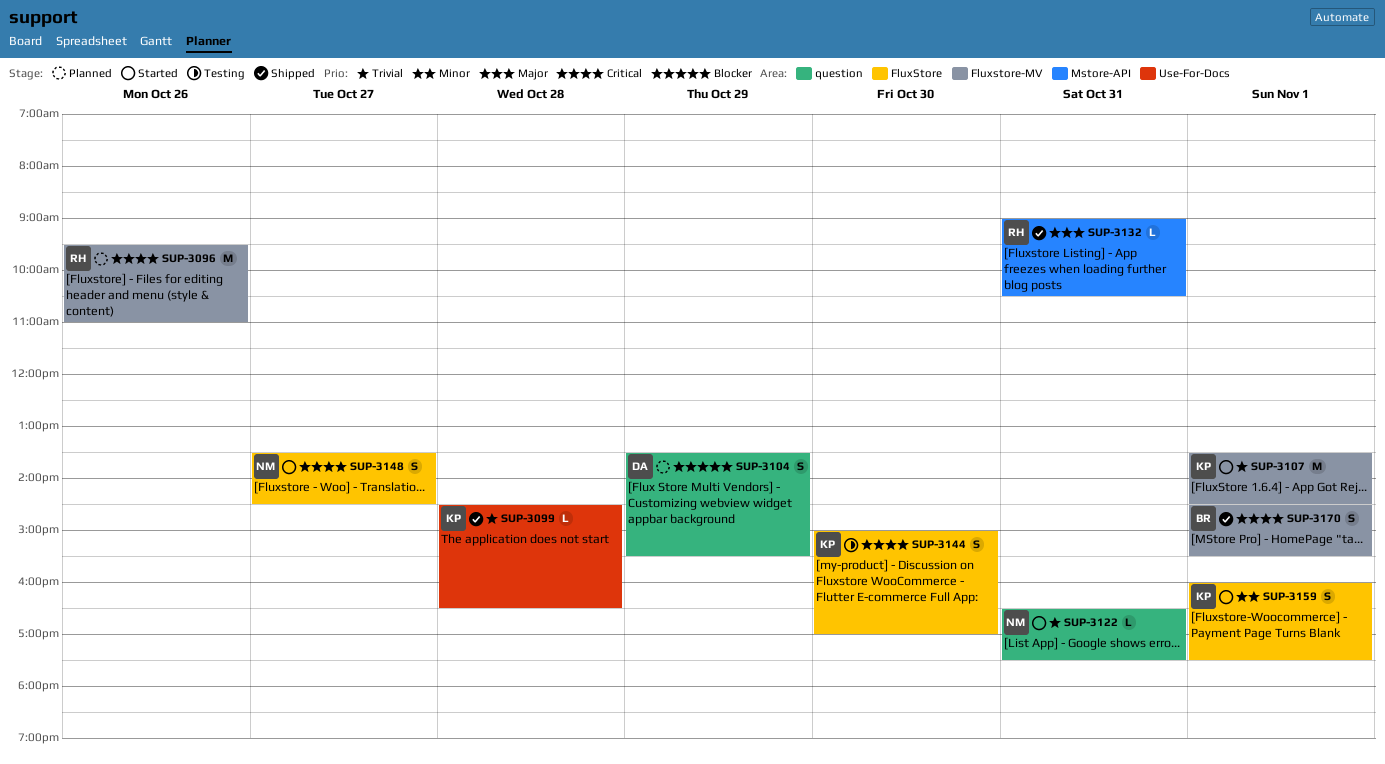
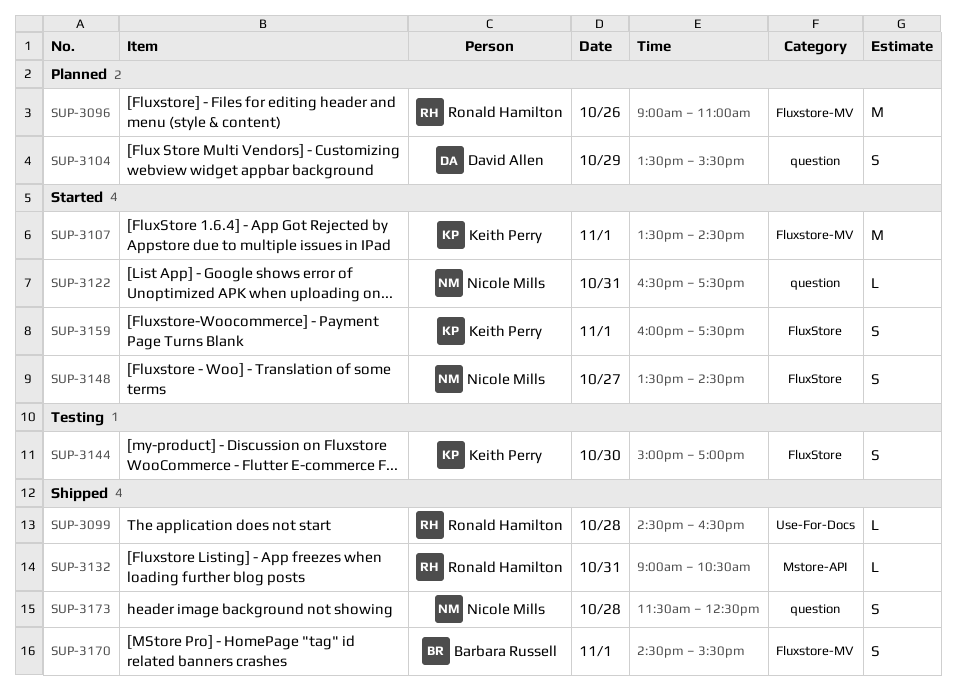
SUP-3096, begins: 09:30 -> 09:00
SUP-3099, owner: Keith Perry -> Ronald Hamilton
SUP-3173: none -> present

